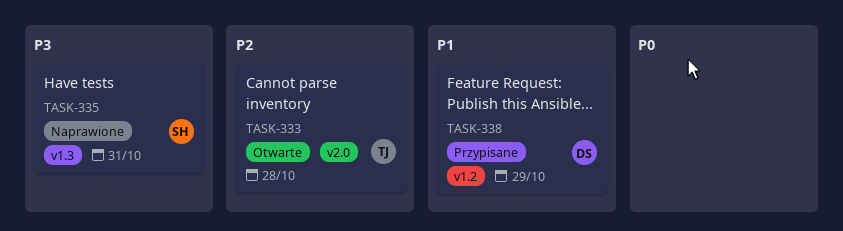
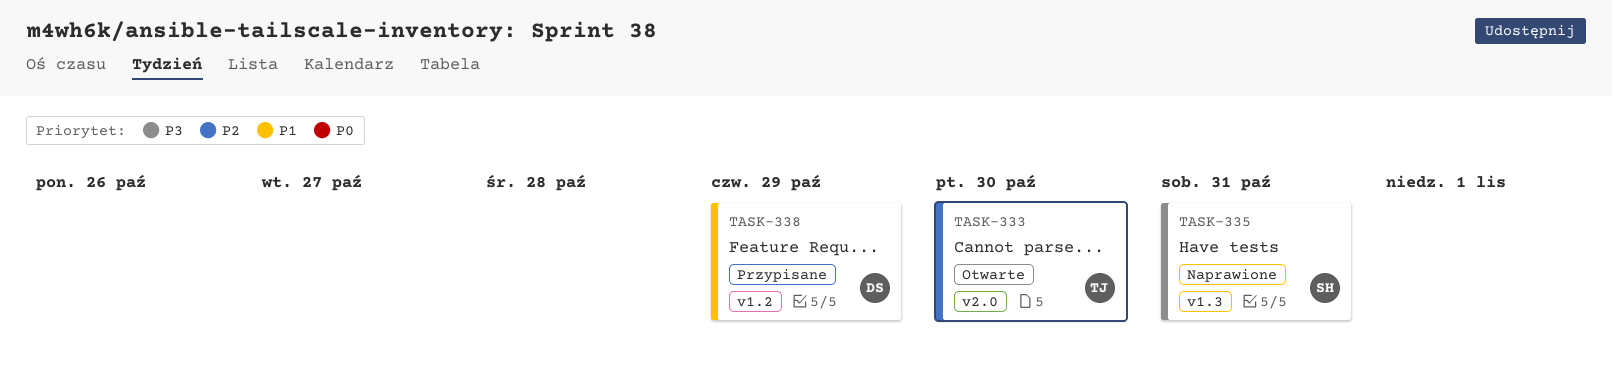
TASK-333, due: Oct 28 -> Oct 30

